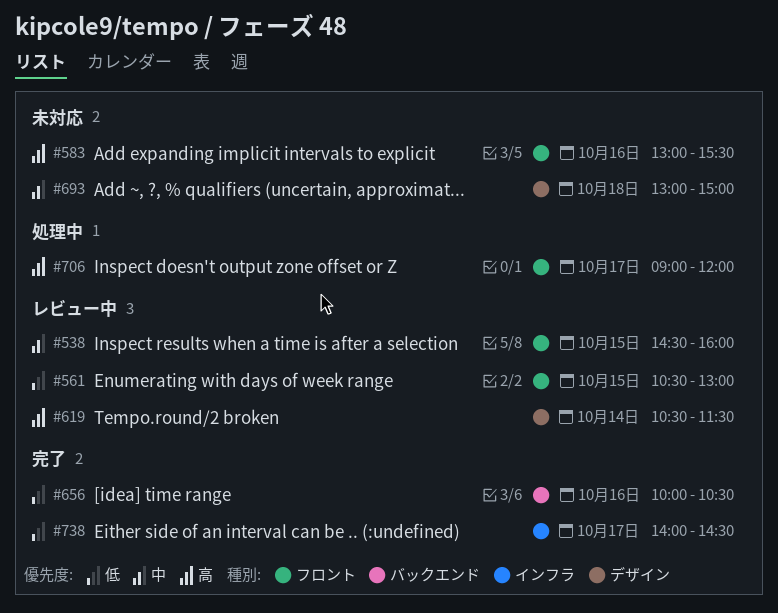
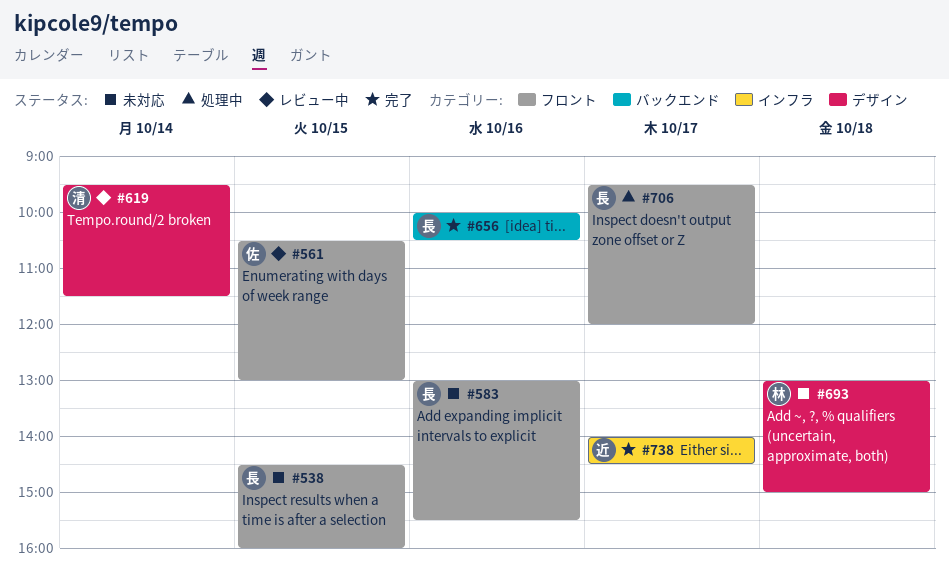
#538, status: レビュー中 -> 未対応
#619, begins: 10:30 -> 09:30
#706, begins: 09:00 -> 09:30

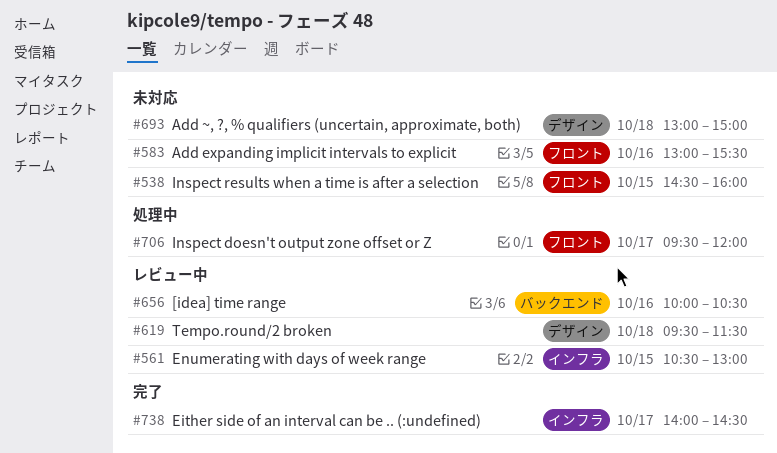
#561, label: フロント -> インフラ
#619, day: Oct 14 -> Oct 18
#656, status: 完了 -> レビュー中

